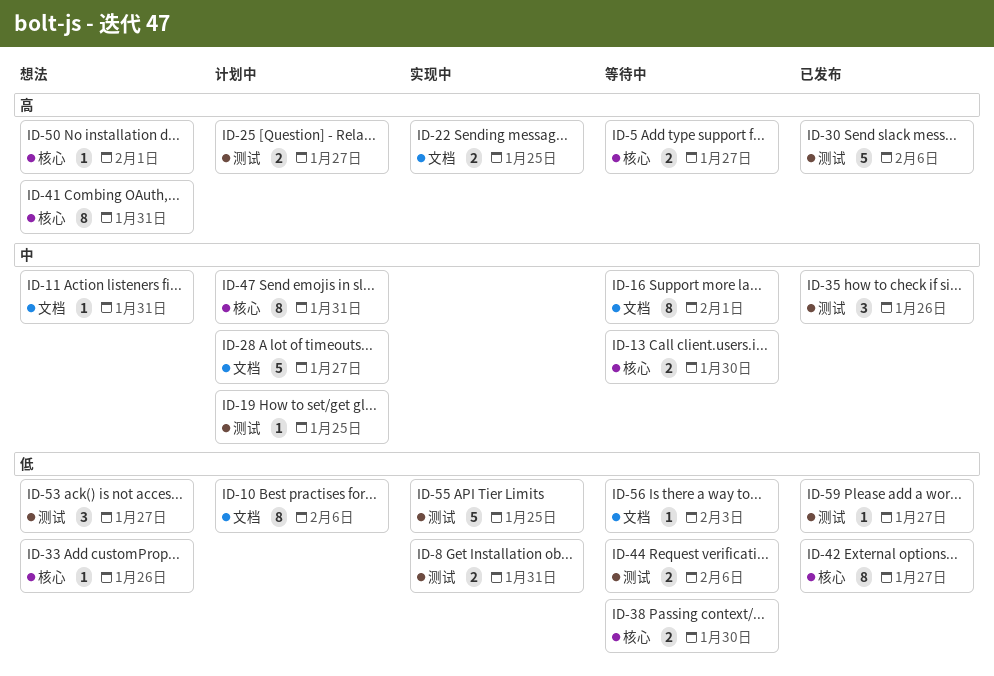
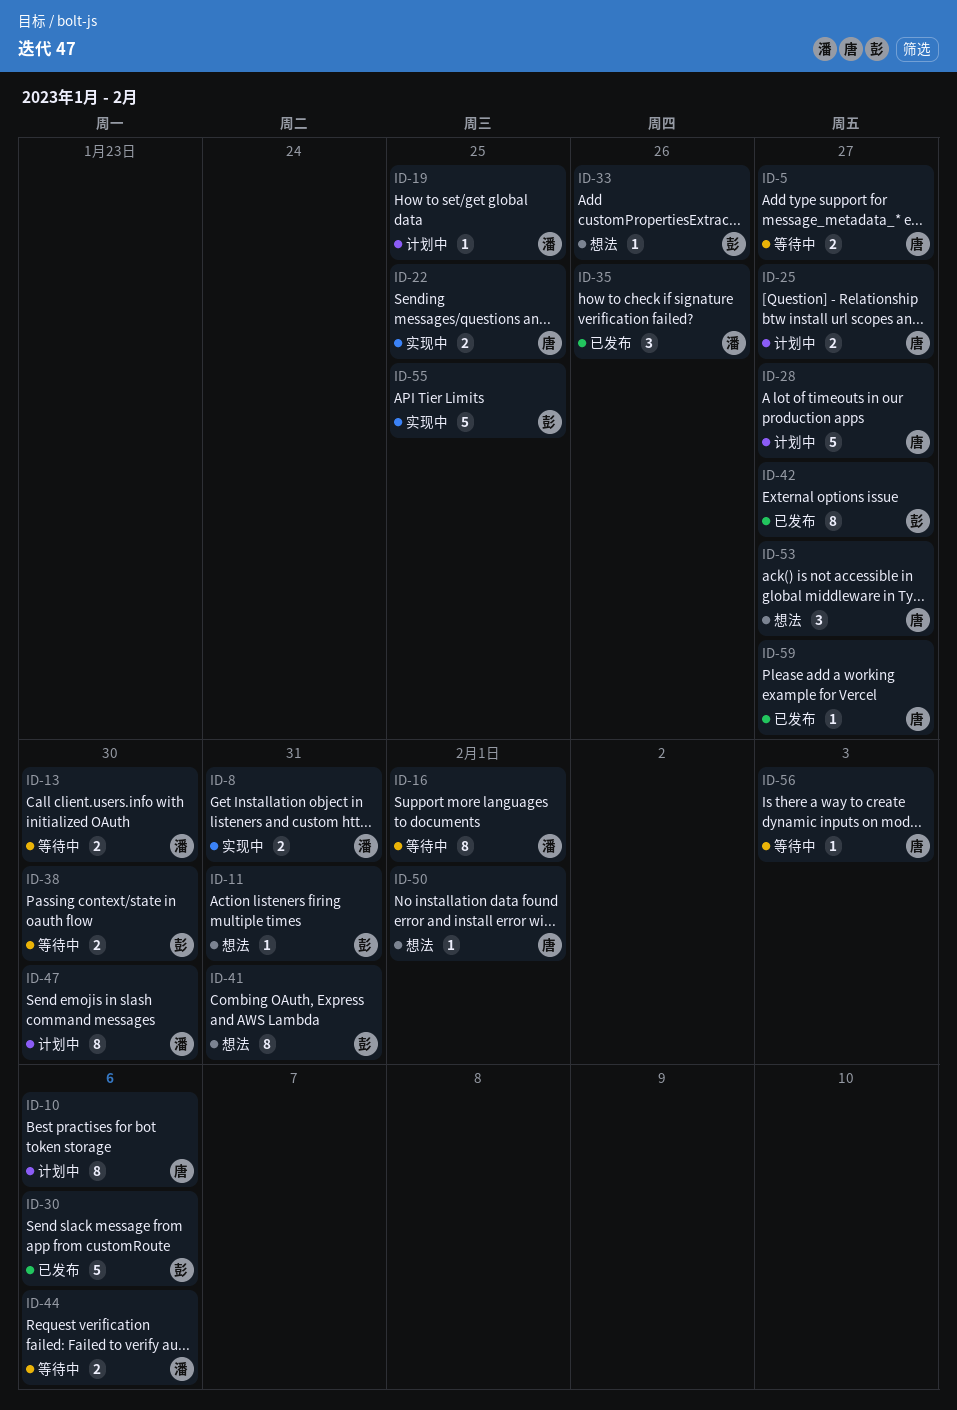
ID-47, due: Jan 31 -> Jan 30

